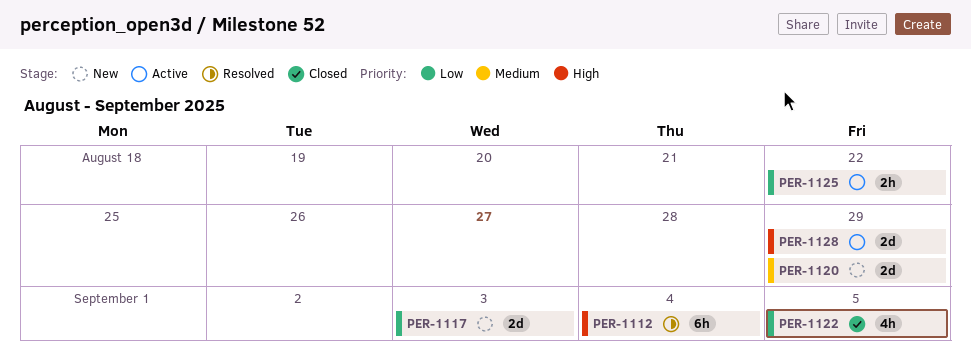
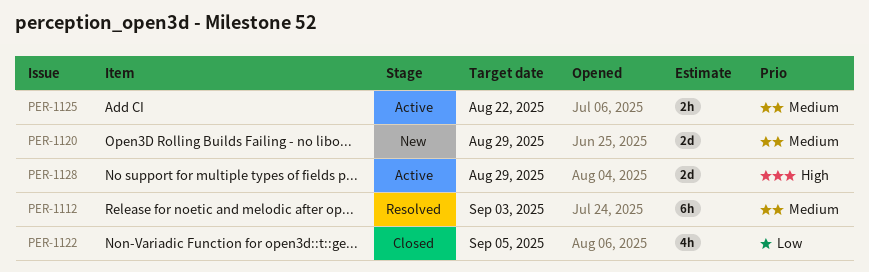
PER-1112, priority: High -> Medium
PER-1112, due: Sep 4 -> Sep 3
PER-1117: present -> none
PER-1125, priority: Low -> Medium

